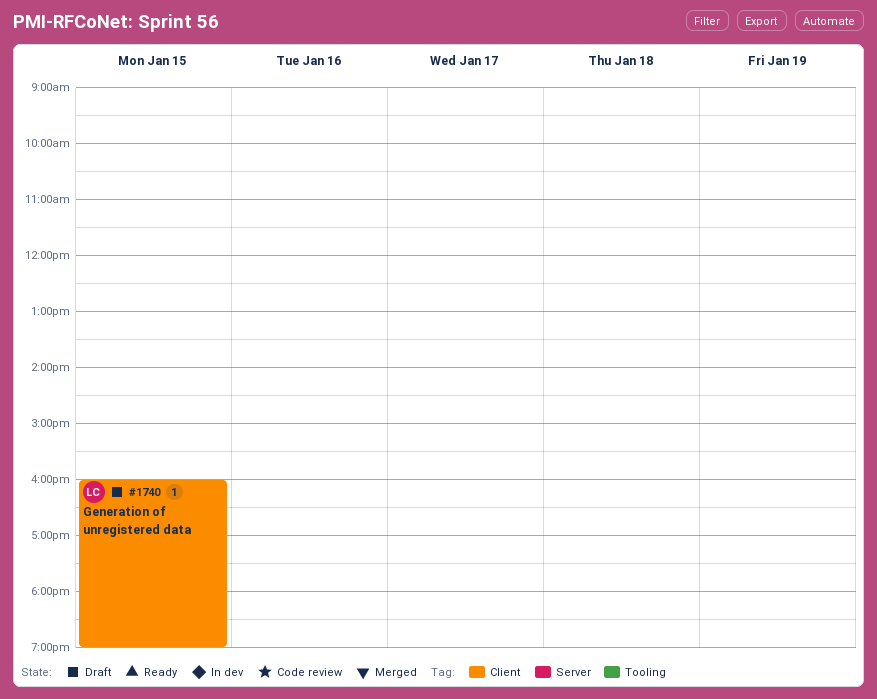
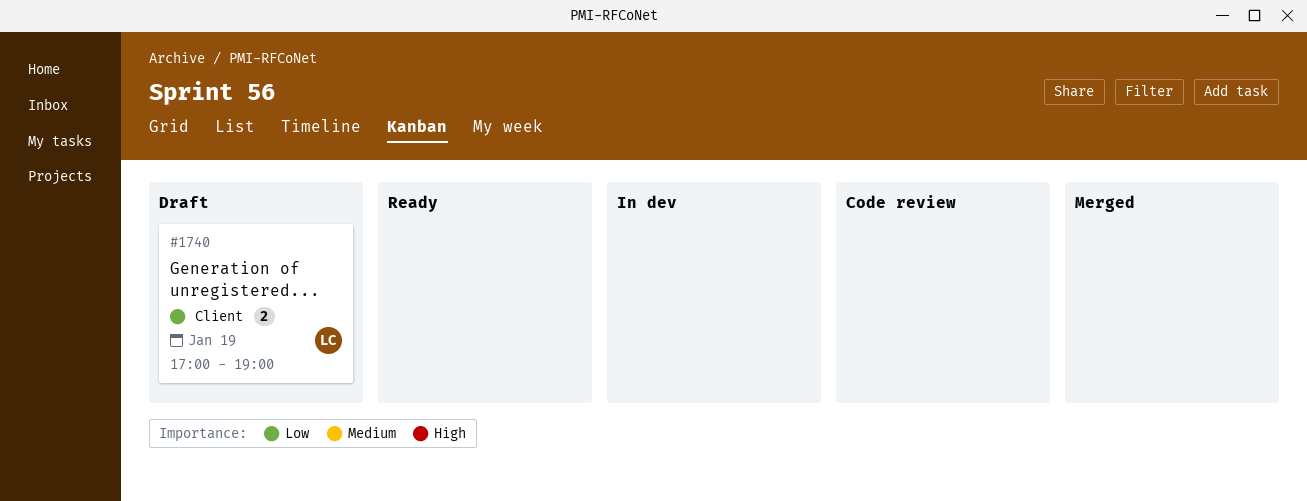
#1740, estimate: 1 -> 2
#1740, day: Jan 15 -> Jan 19
#1740, begins: 16:00 -> 17:00

